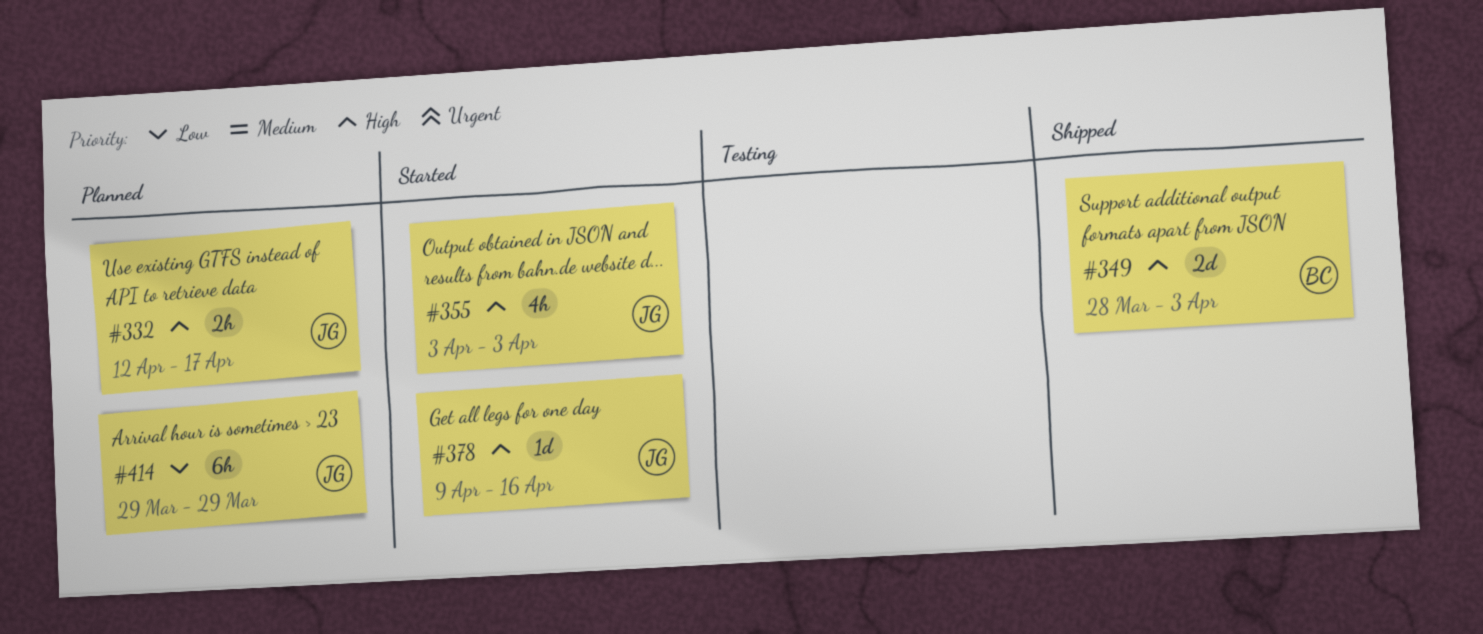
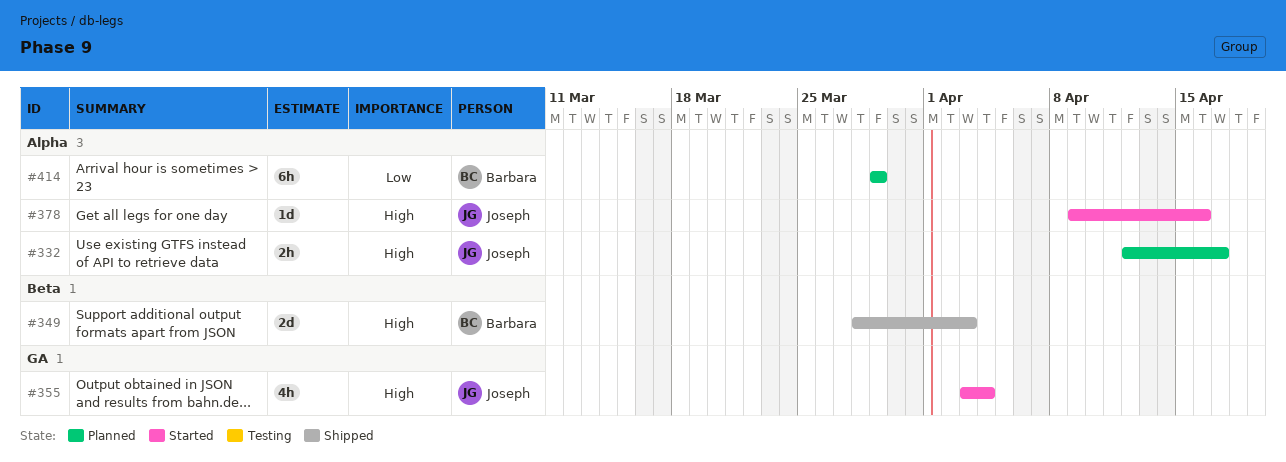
#355, due: Apr 3 -> Apr 4
#414, owner: Joseph -> Barbara

